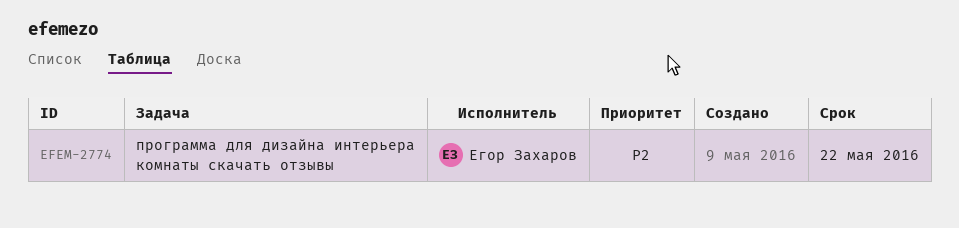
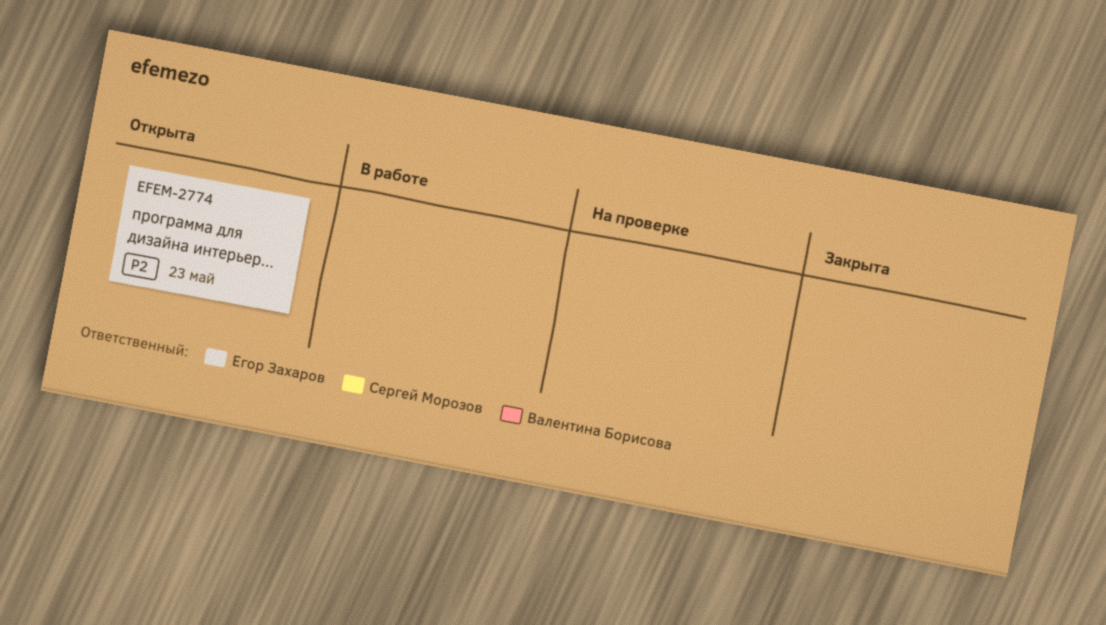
EFEM-2774, due: May 22 -> May 23

